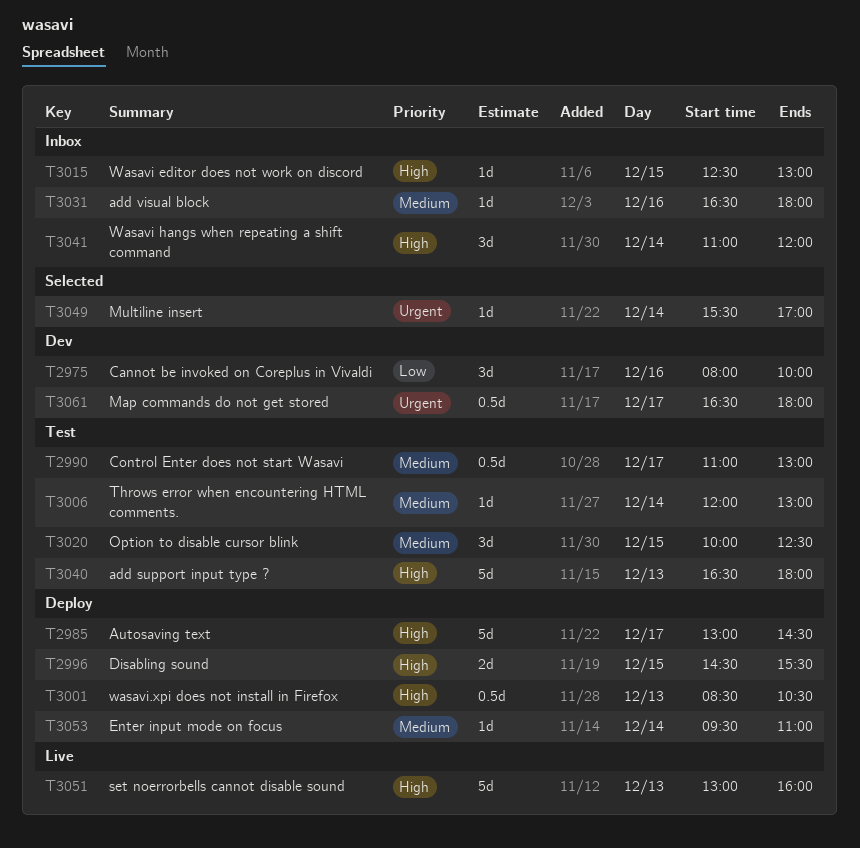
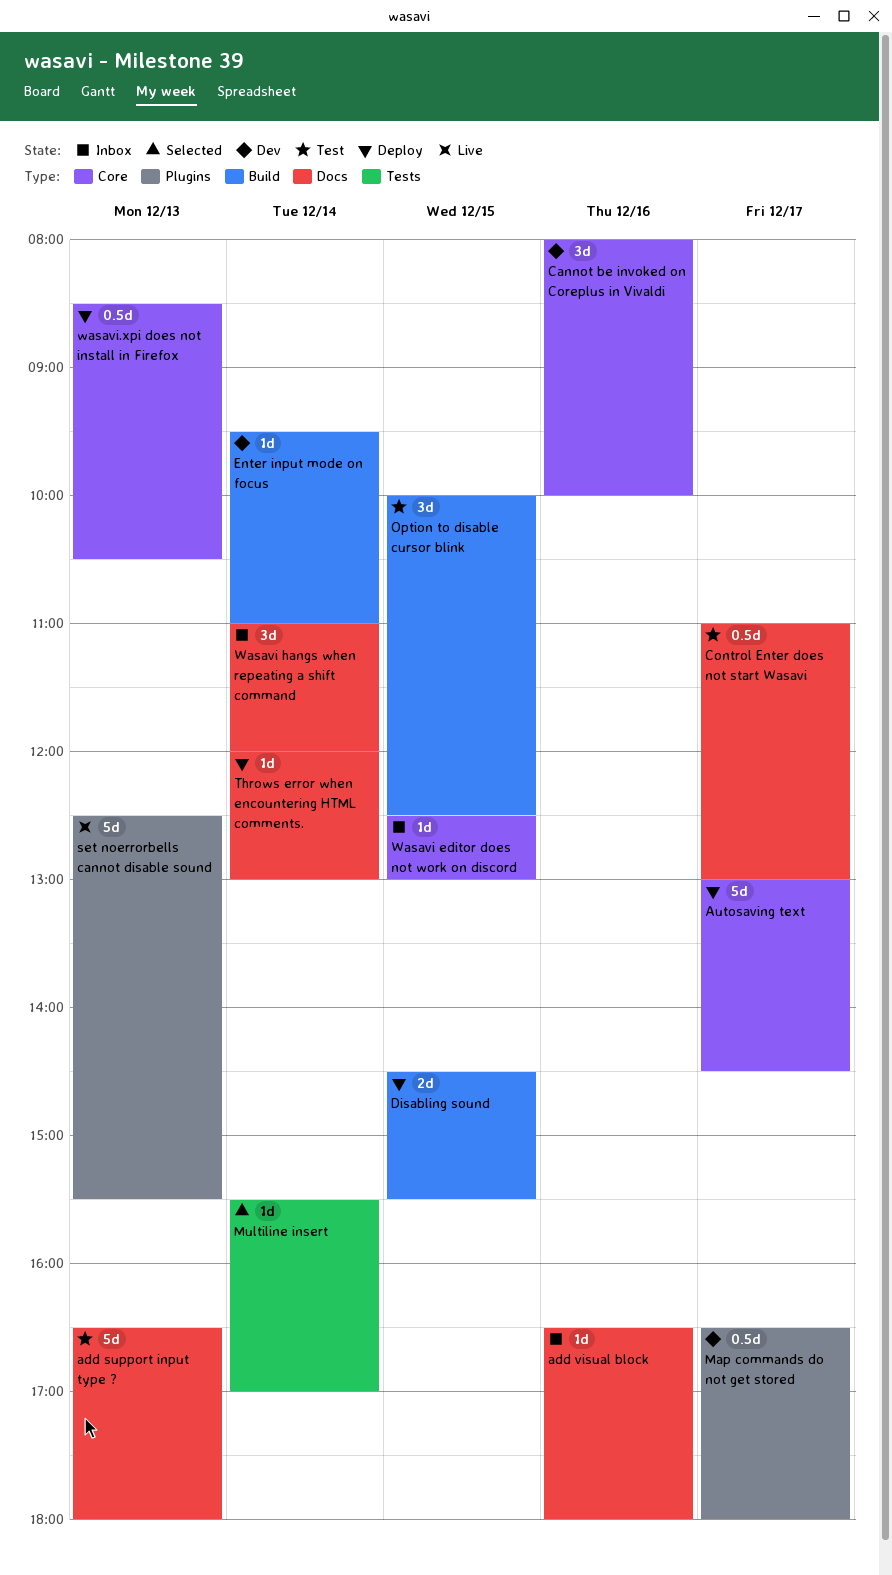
Enter input mode on focus, status: Deploy -> Dev
set noerrorbells cannot disable sound, begins: 13:00 -> 12:30
set noerrorbells cannot disable sound, ends: 16:00 -> 15:30
Throws error when encountering HTML comments., status: Test -> Deploy

